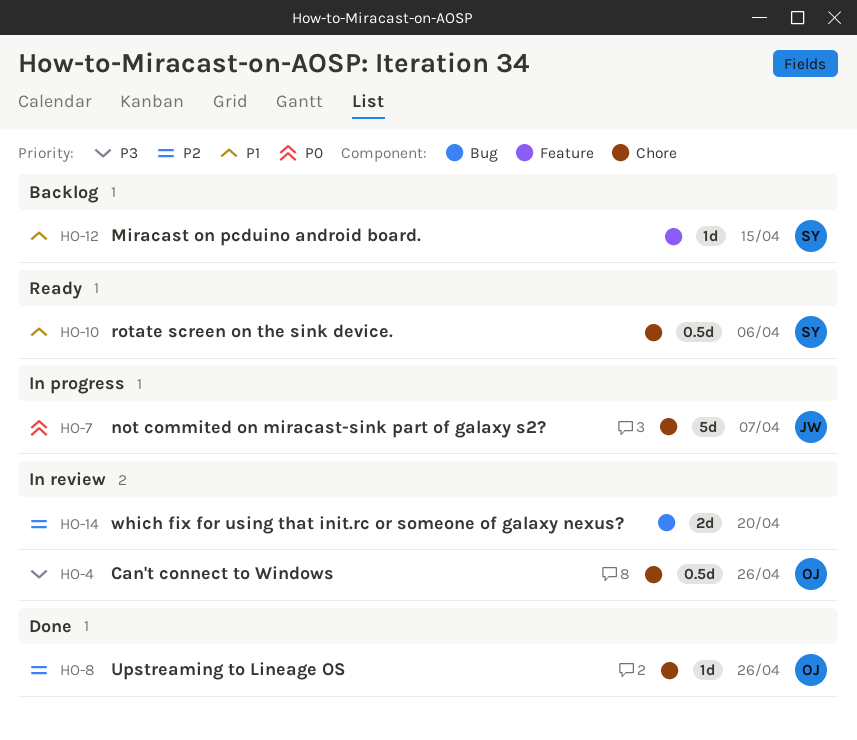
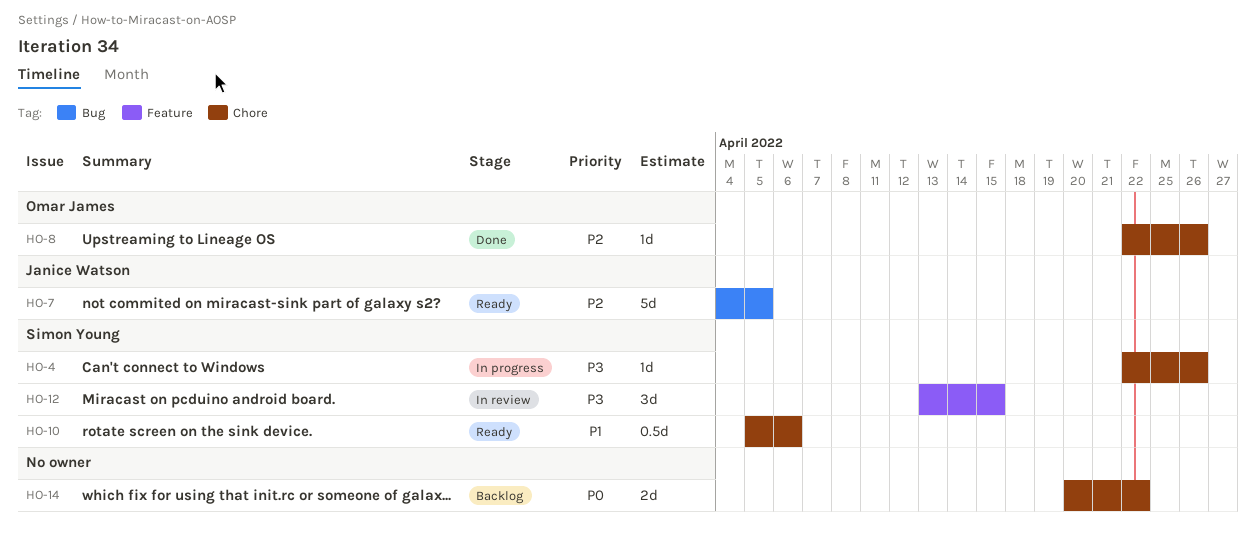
HO-4, status: In review -> In progress
HO-4, owner: Omar James -> Simon Young
HO-4, estimate: 0.5d -> 1d
HO-7, status: In progress -> Ready
HO-7, priority: P0 -> P2
HO-7, label: Chore -> Bug
HO-7, due: Apr 7 -> Apr 5
HO-12, status: Backlog -> In review
HO-12, priority: P1 -> P3
HO-12, estimate: 1d -> 3d
HO-14, status: In review -> Backlog
HO-14, priority: P2 -> P0
HO-14, label: Bug -> Chore
HO-14, due: Apr 20 -> Apr 22

